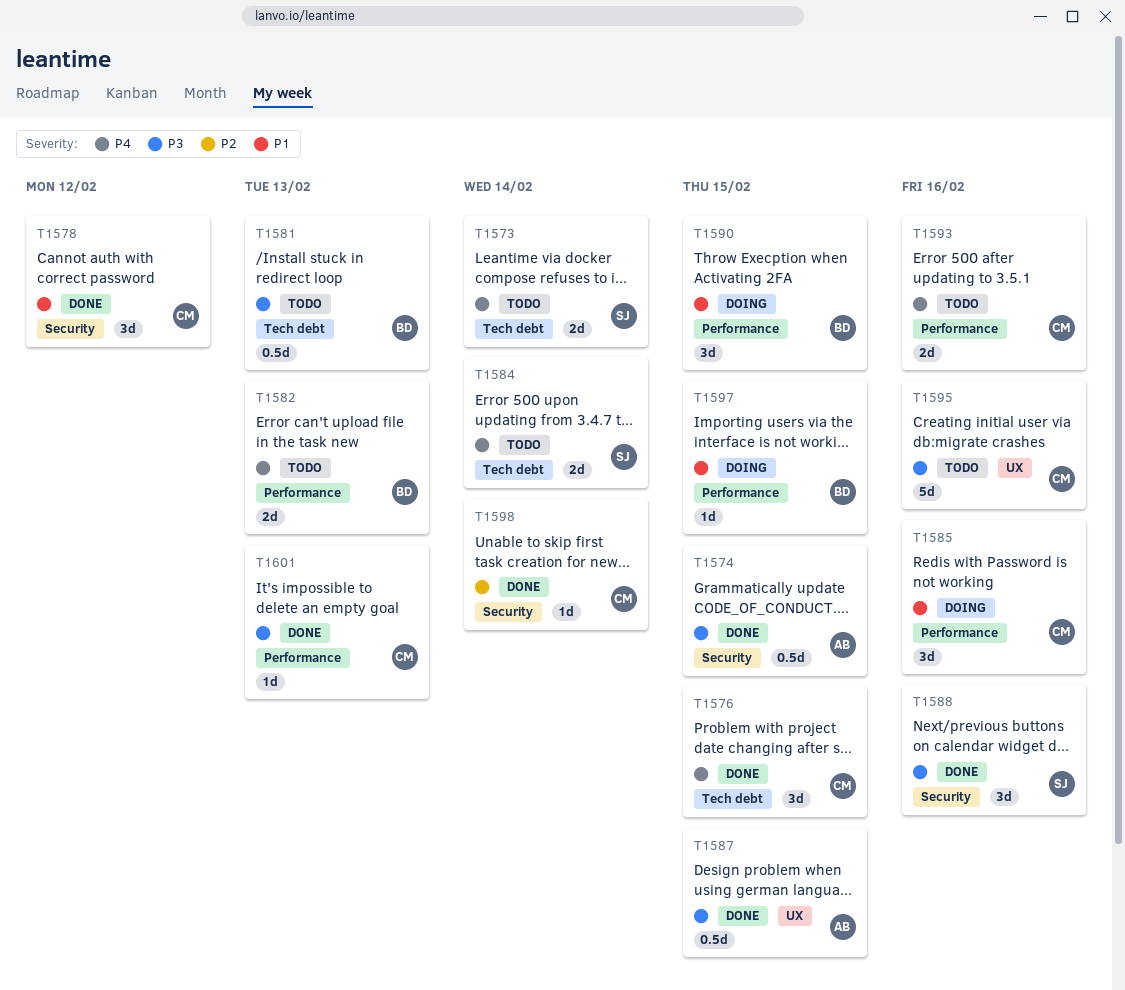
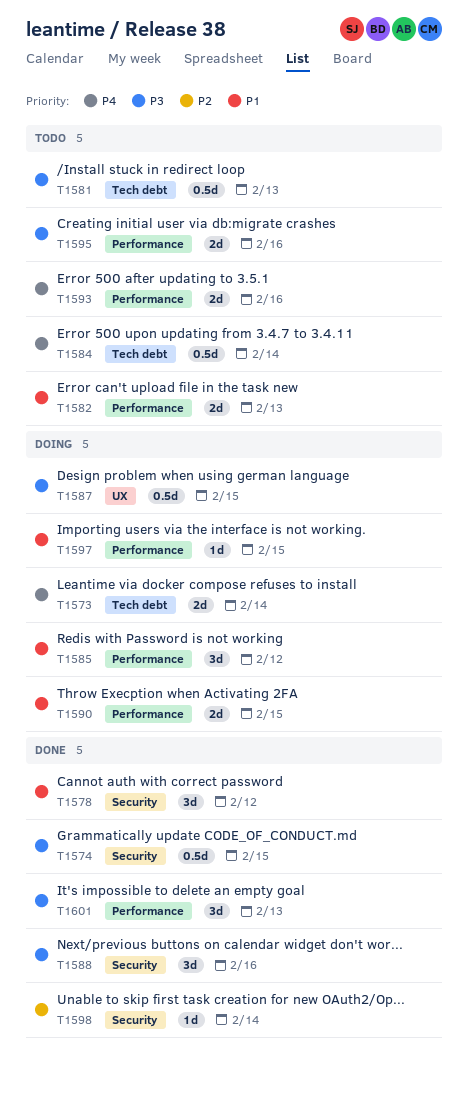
T1573, status: Todo -> Doing
T1576: present -> none
T1582, priority: P4 -> P1
T1584, estimate: 2d -> 0.5d
T1585, due: Feb 16 -> Feb 12
T1587, status: Done -> Doing
T1590, estimate: 3d -> 2d
T1595, label: UX -> Performance
T1595, estimate: 5d -> 2d
T1601, estimate: 1d -> 3d

